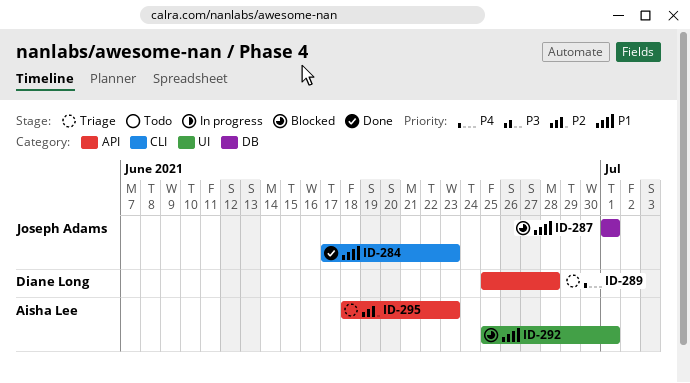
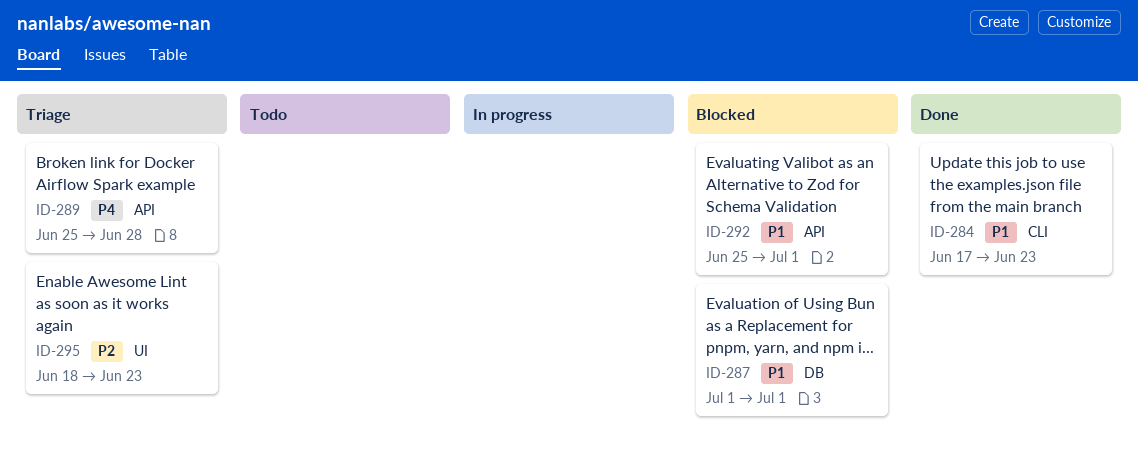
ID-292, label: UI -> API
ID-295, label: API -> UI

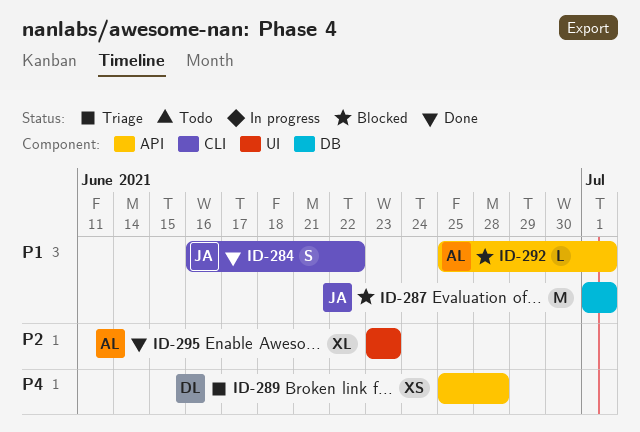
ID-284, start: Jun 17 -> Jun 16
ID-284, due: Jun 23 -> Jun 22
ID-295, status: Triage -> Done
ID-295, start: Jun 18 -> Jun 23

